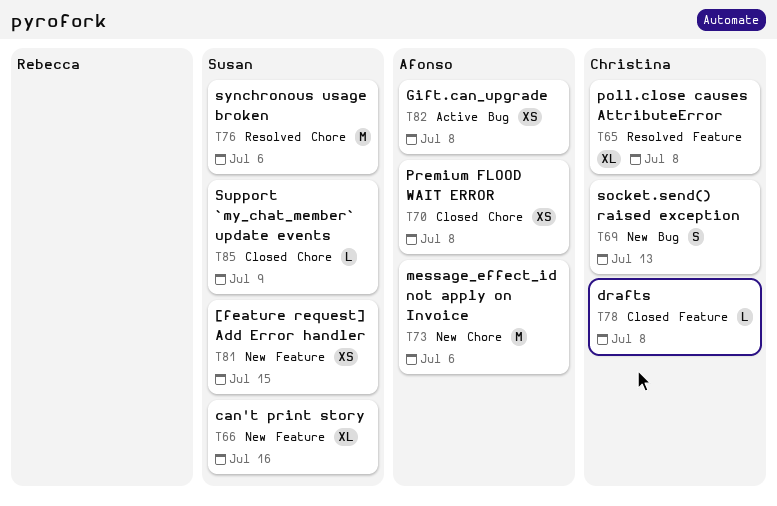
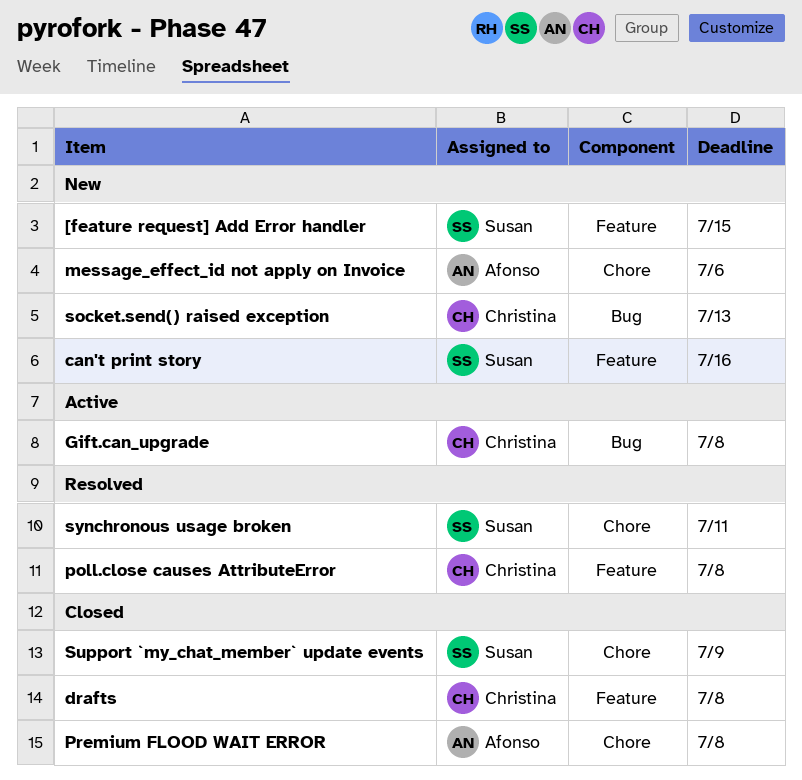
Gift.can_upgrade, owner: Afonso -> Christina
synchronous usage broken, due: Jul 6 -> Jul 11

